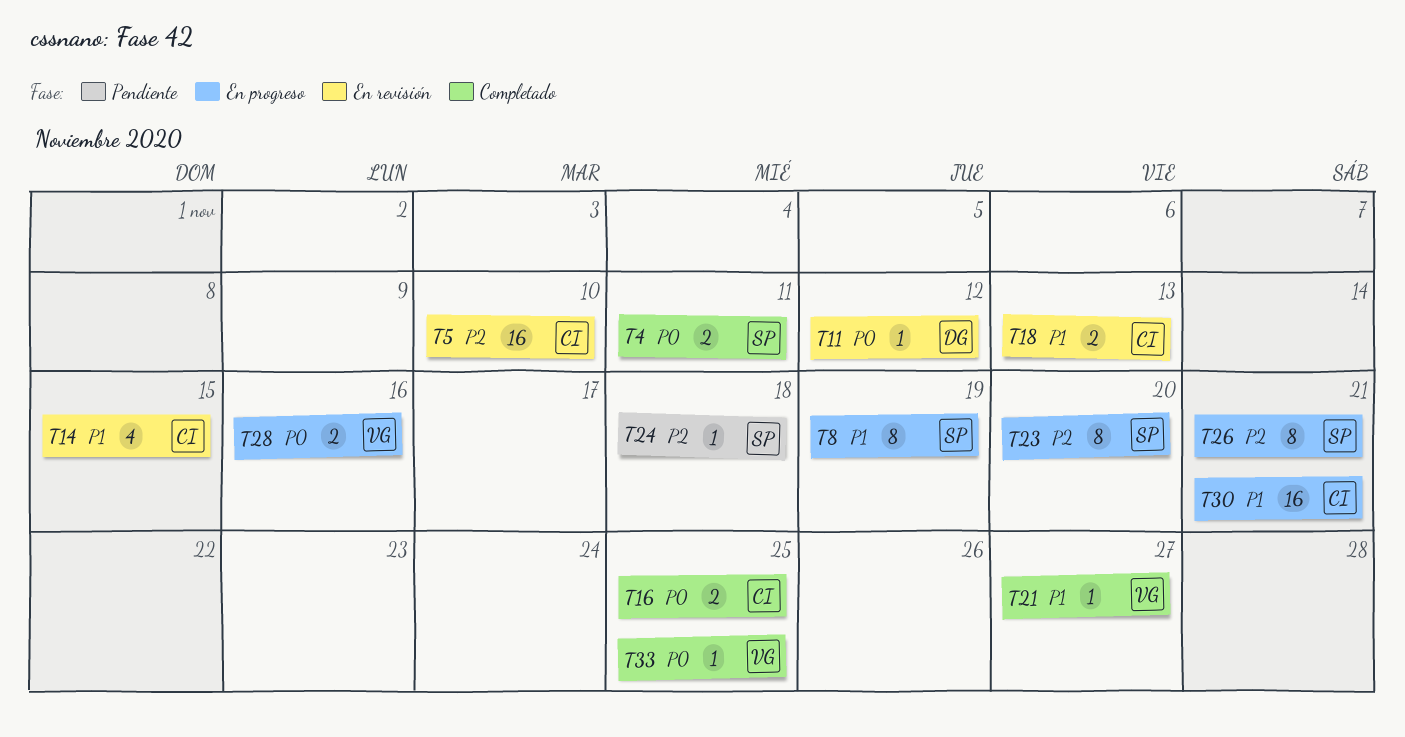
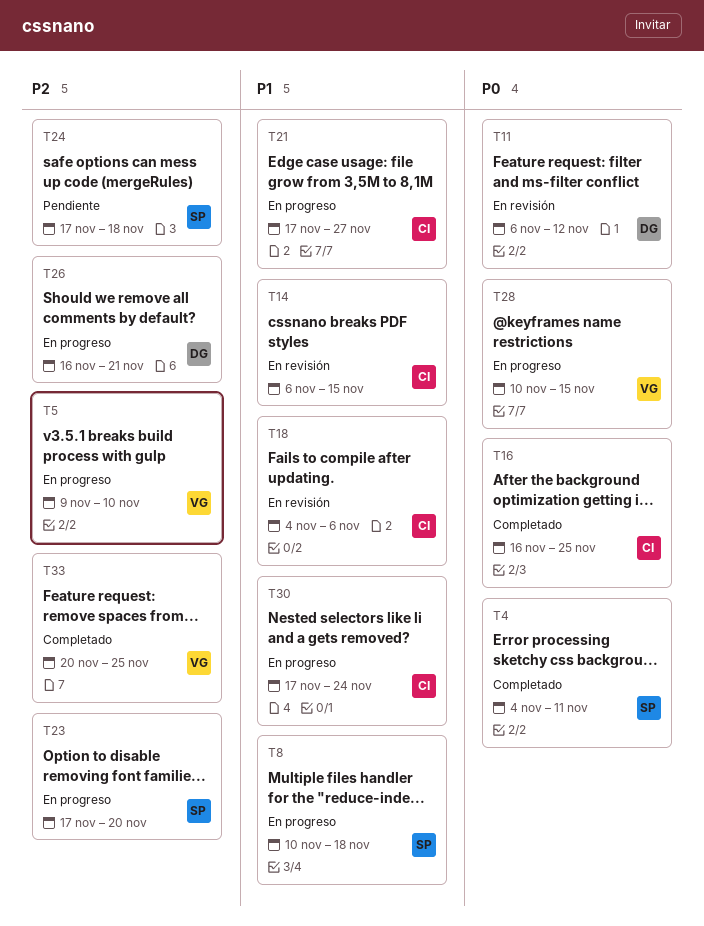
T5, status: En revisión -> En progreso
T5, owner: CI -> VG
T8, due: Nov 19 -> Nov 18
T18, due: Nov 13 -> Nov 6
T21, status: Completado -> En progreso
T21, owner: VG -> CI
T26, owner: SP -> DG
T28, due: Nov 16 -> Nov 15
T30, due: Nov 21 -> Nov 24
T33, priority: P0 -> P2

